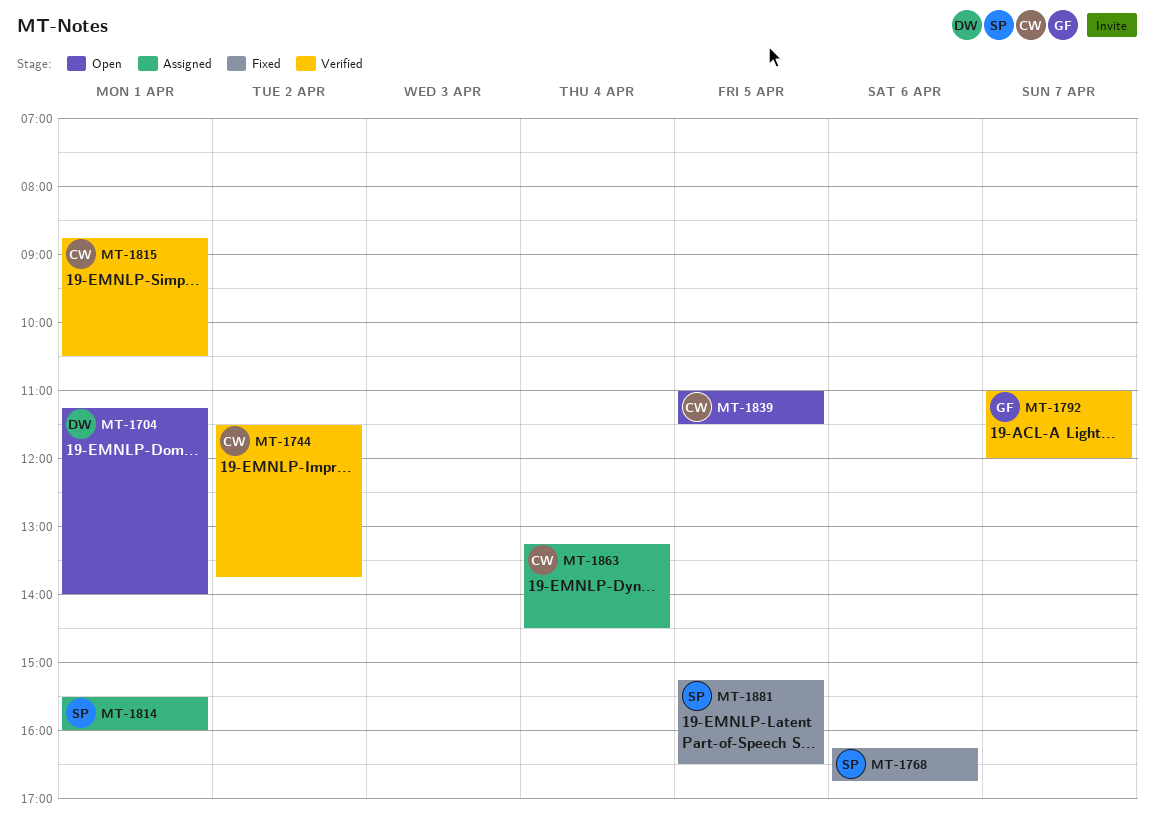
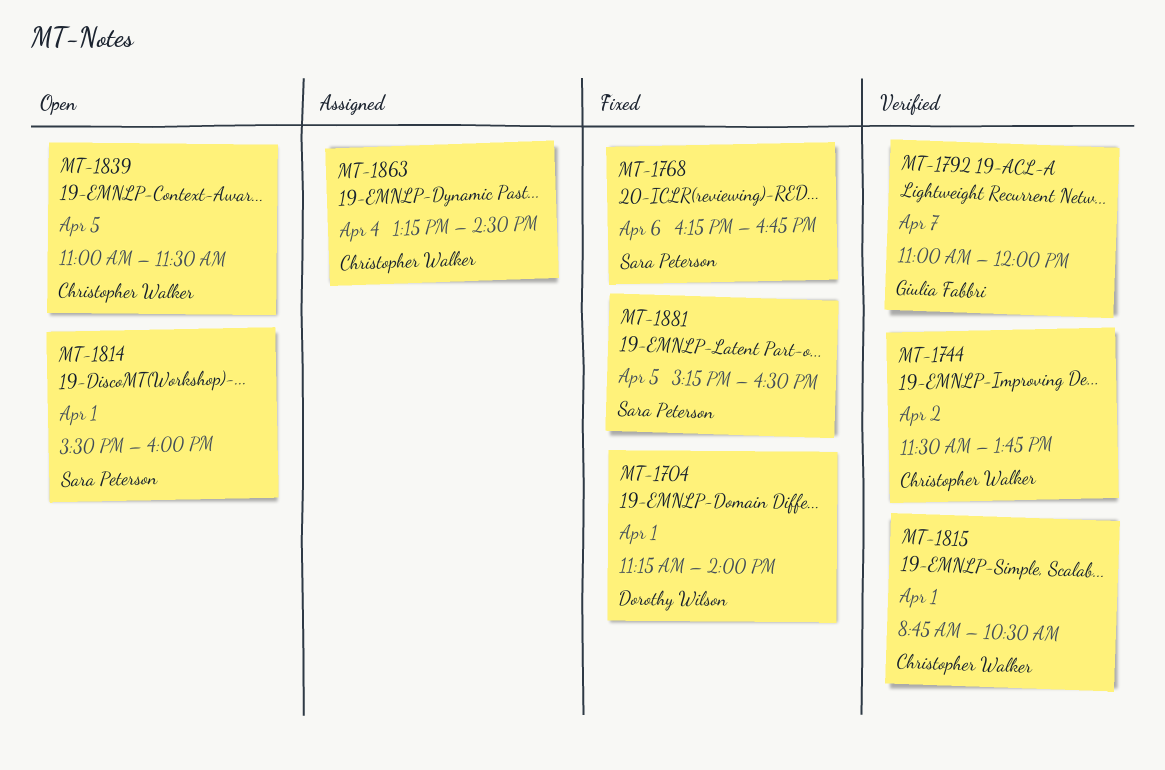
MT-1704, status: Open -> Fixed
MT-1814, status: Assigned -> Open

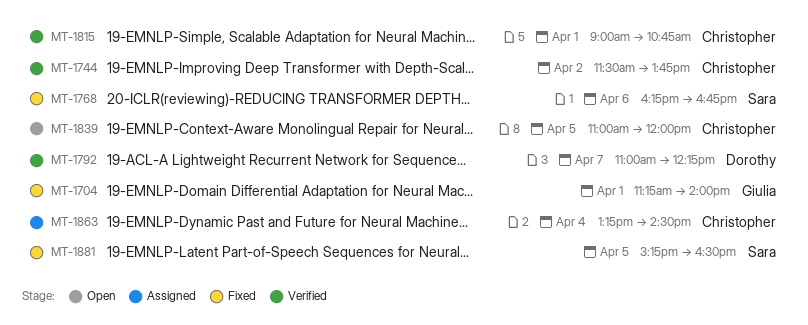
MT-1704, owner: Dorothy Wilson -> Giulia Fabbri
MT-1792, owner: Giulia Fabbri -> Dorothy Wilson
MT-1792, ends: 12:00 -> 12:15
MT-1814: present -> none
MT-1815, begins: 08:45 -> 09:00
MT-1815, ends: 10:30 -> 10:45
MT-1839, ends: 11:30 -> 12:00

